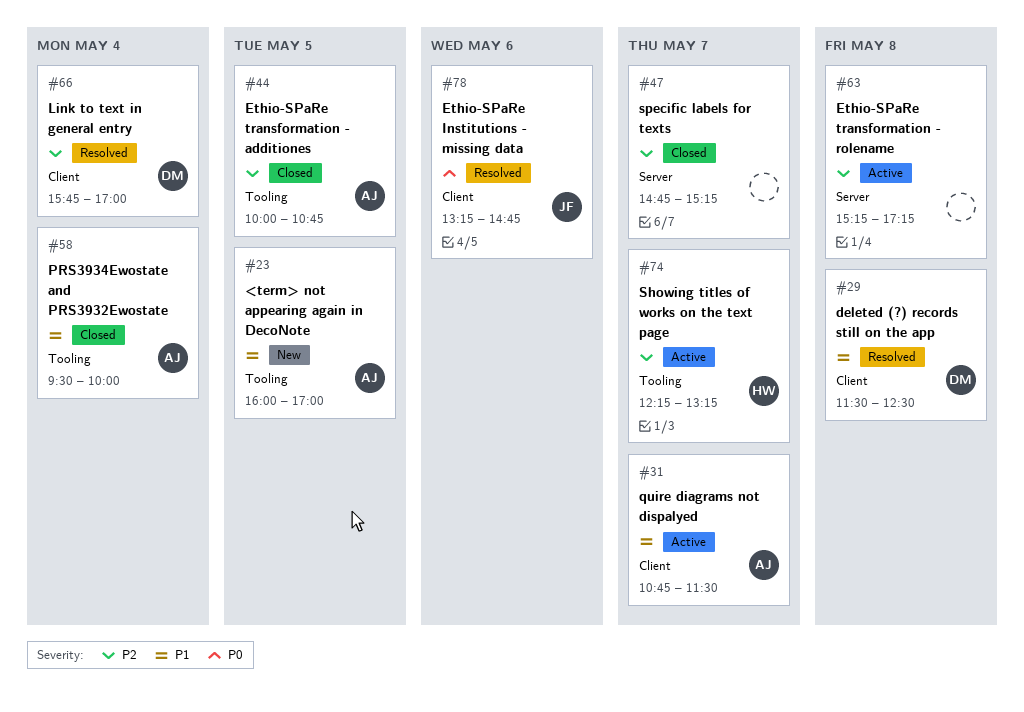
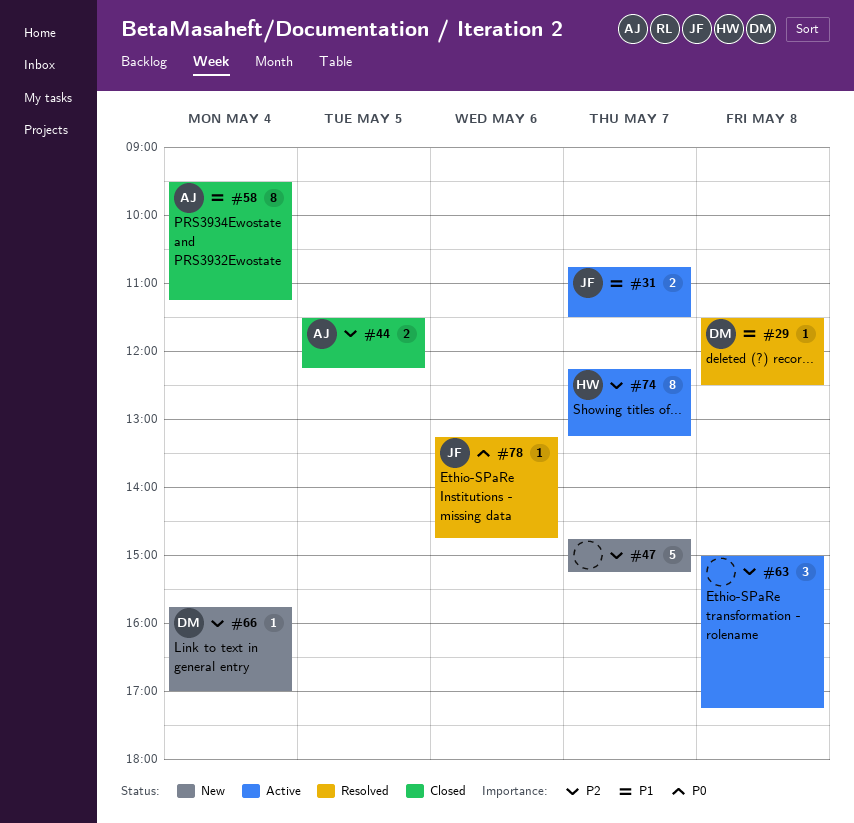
#23: present -> none
#31, owner: AJ -> JF
#44, begins: 10:00 -> 11:30
#44, ends: 10:45 -> 12:15
#47, status: Closed -> New
#58, ends: 10:00 -> 11:15
#63, begins: 15:15 -> 15:00
#66, status: Resolved -> New

